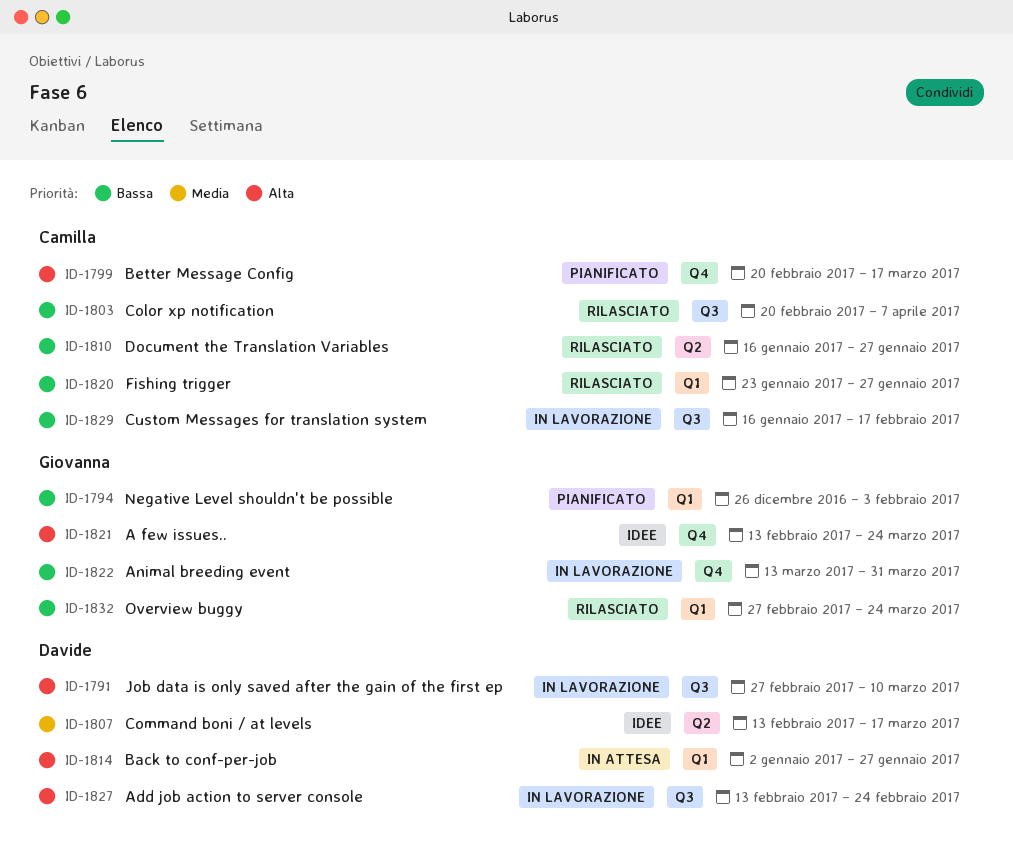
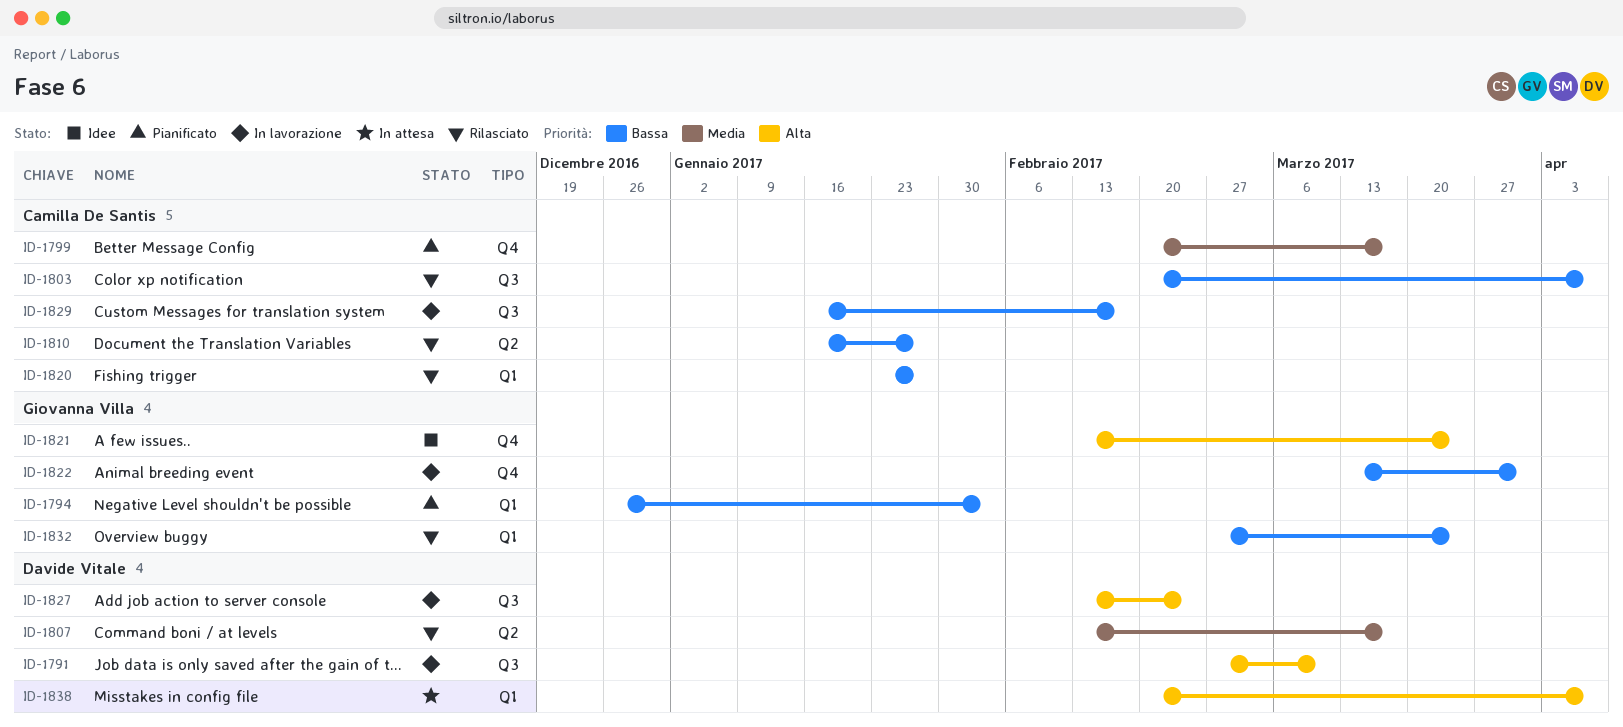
ID-1799, priority: Alta -> Media
ID-1807, status: Idee -> Rilasciato
ID-1814: present -> none
ID-1838: none -> present

